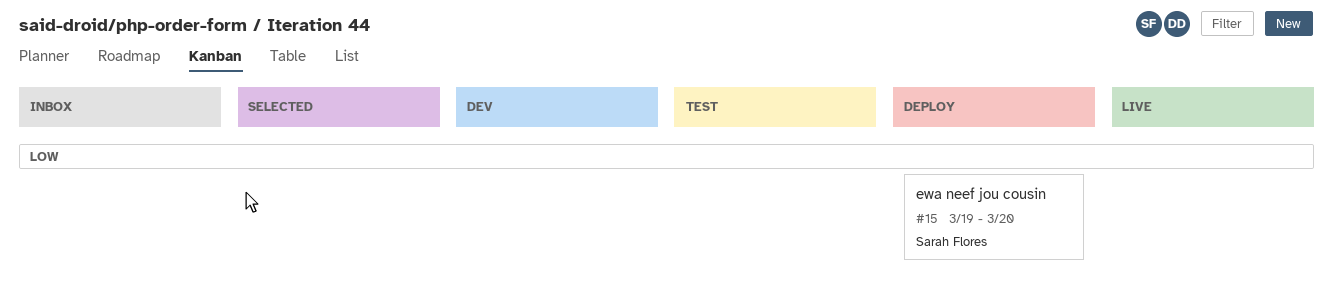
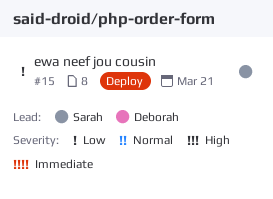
#15, due: Mar 20 -> Mar 21

